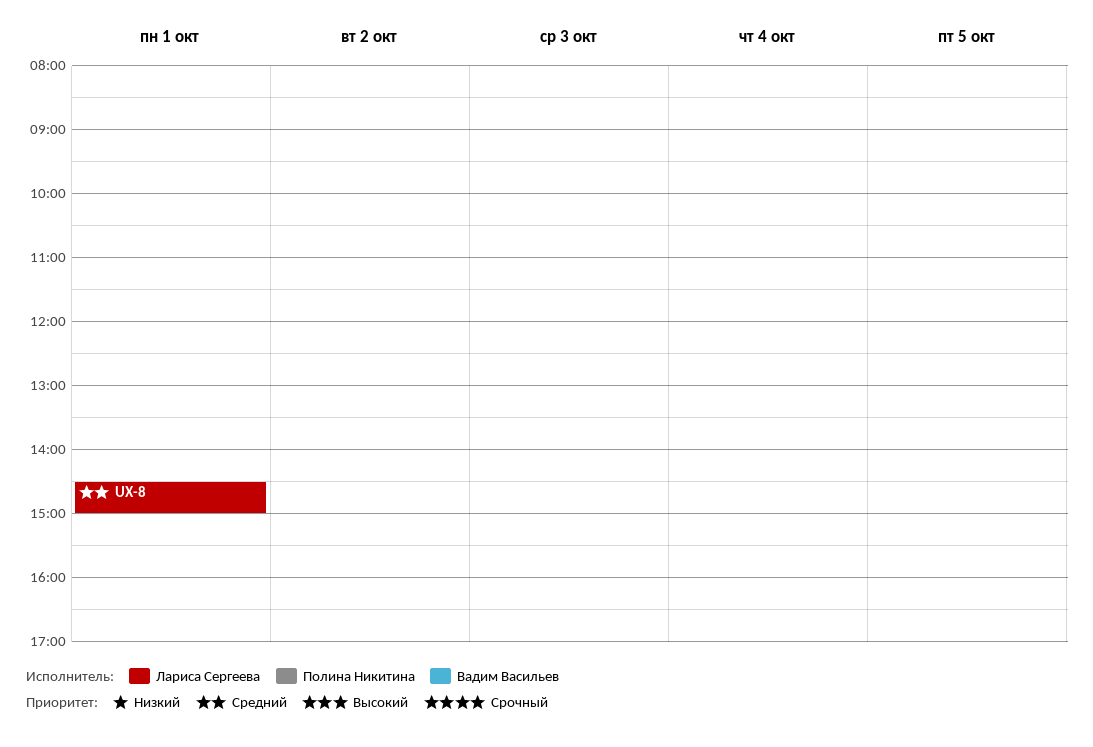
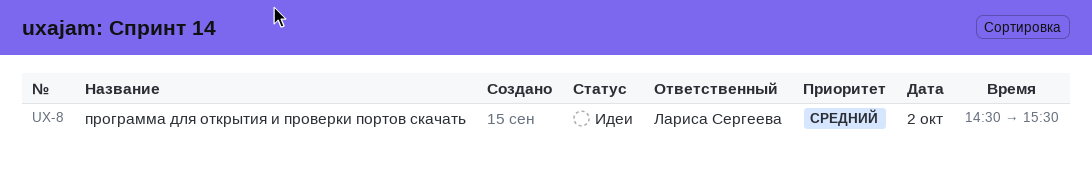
UX-8, day: Oct 1 -> Oct 2
UX-8, ends: 15:00 -> 15:30

